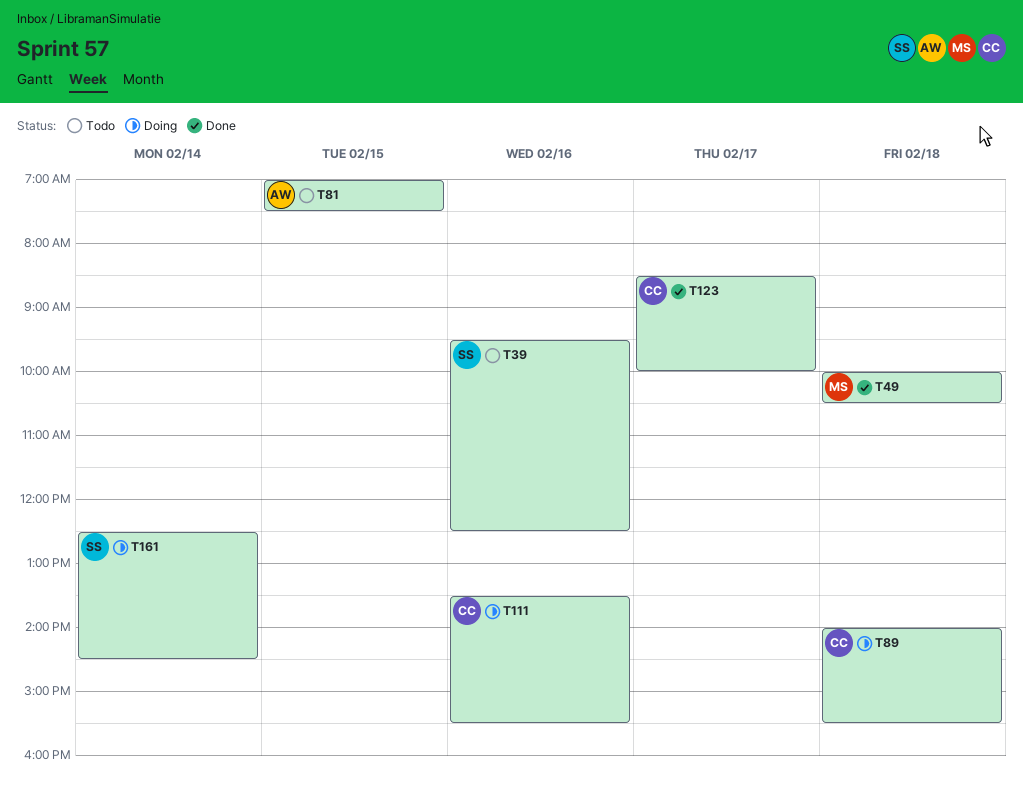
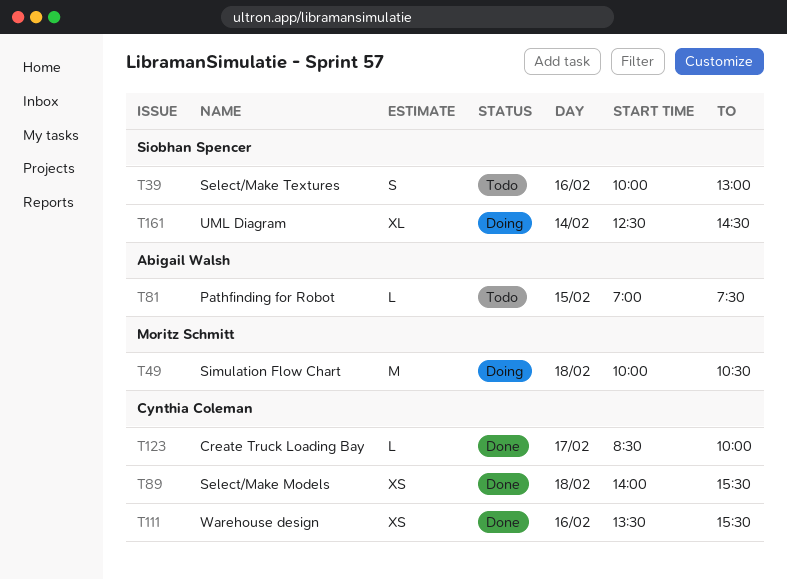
T39, begins: 09:30 -> 10:00
T39, ends: 12:30 -> 13:00
T49, status: Done -> Doing
T89, status: Doing -> Done
T111, status: Doing -> Done

